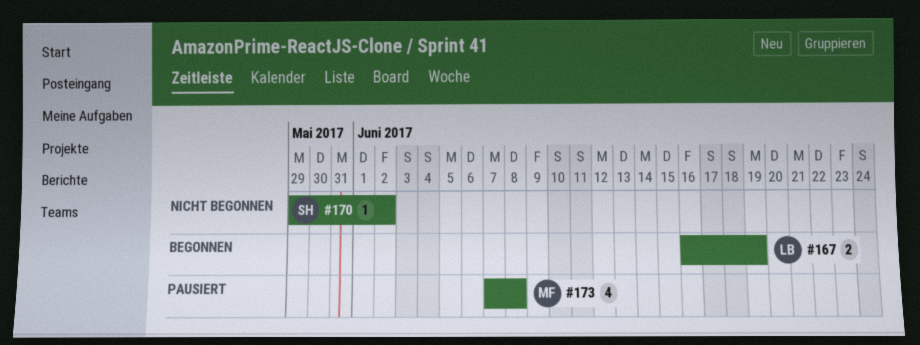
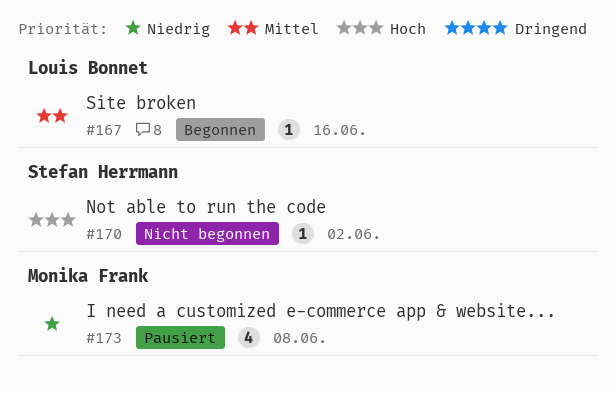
#167, estimate: 2 -> 1
#167, due: Jun 19 -> Jun 16

